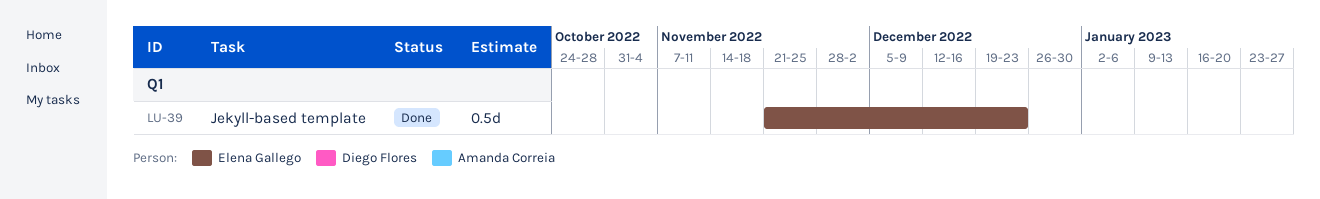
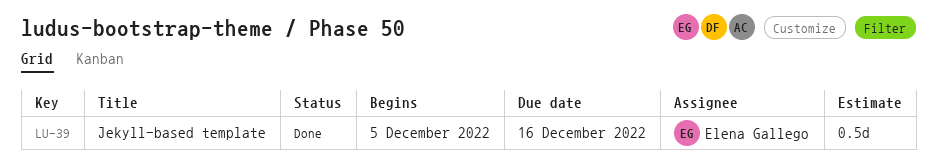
LU-39, start: Nov 21 -> Dec 5
LU-39, due: Dec 23 -> Dec 16

